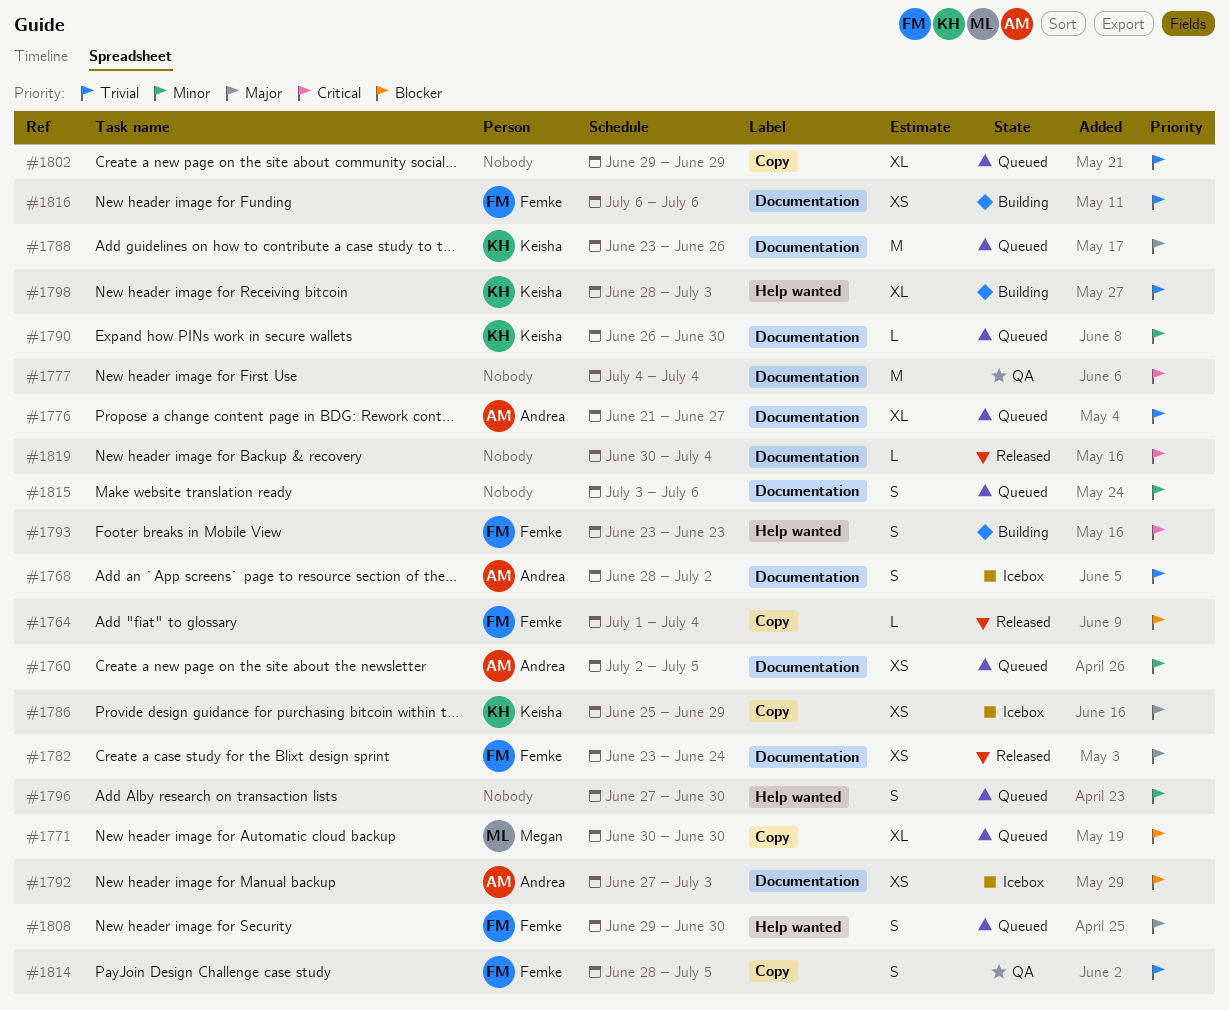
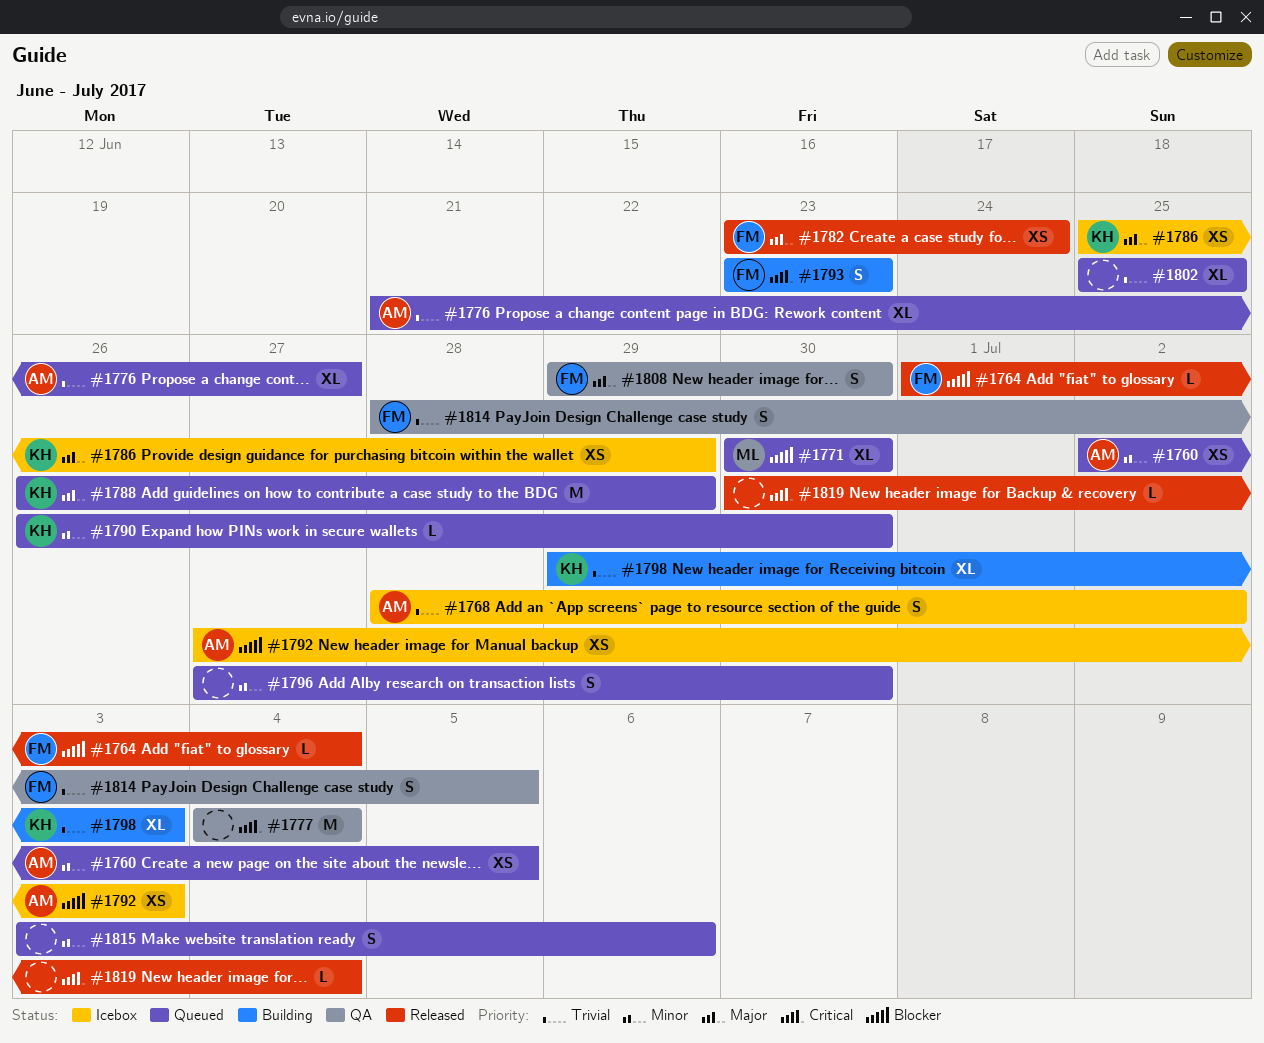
#1788, start: Jun 23 -> Jun 26
#1788, due: Jun 26 -> Jun 29
#1798, start: Jun 28 -> Jun 29
#1802, start: Jun 29 -> Jun 25
#1802, due: Jun 29 -> Jun 25
#1808, status: Queued -> QA
#1816: present -> none

